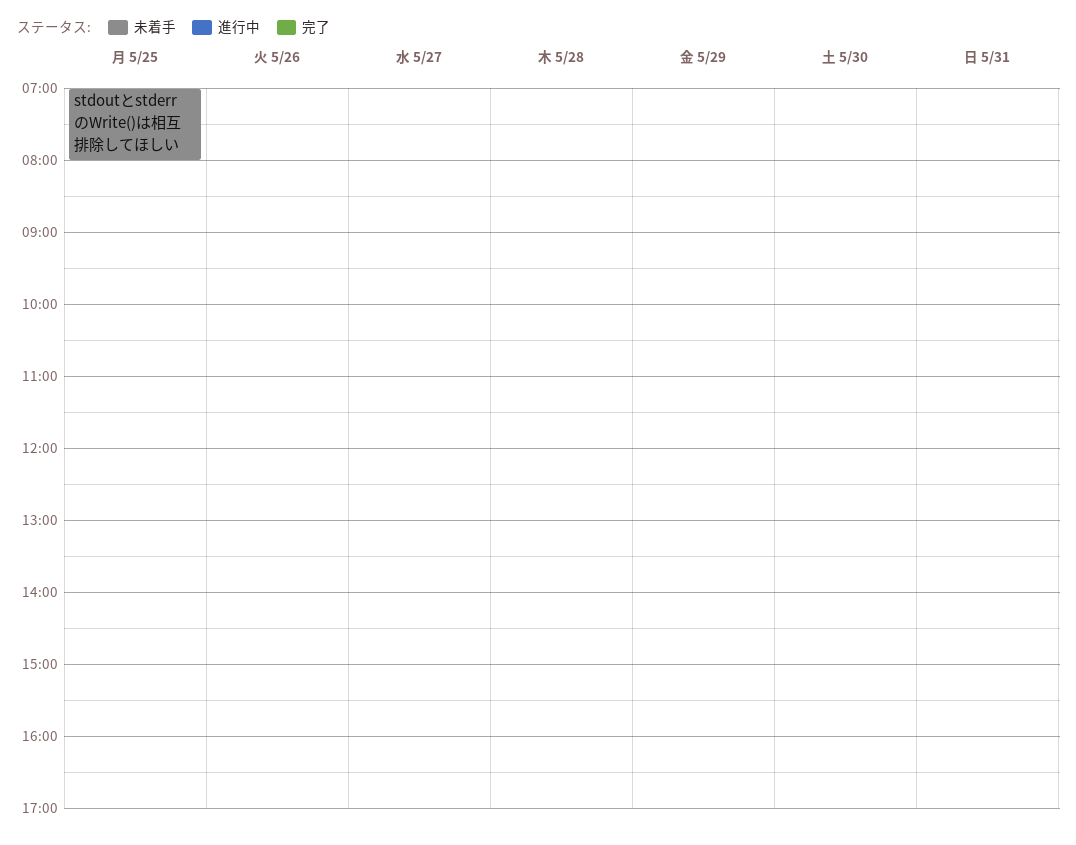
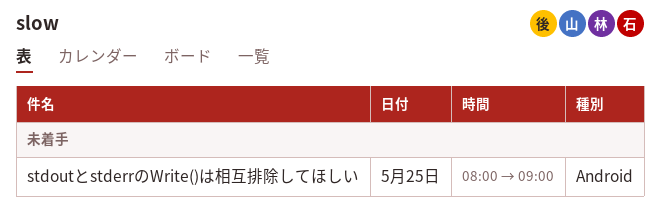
stdoutとstderrのWrite()は相互排除してほしい, begins: 07:00 -> 08:00
stdoutとstderrのWrite()は相互排除してほしい, ends: 08:00 -> 09:00

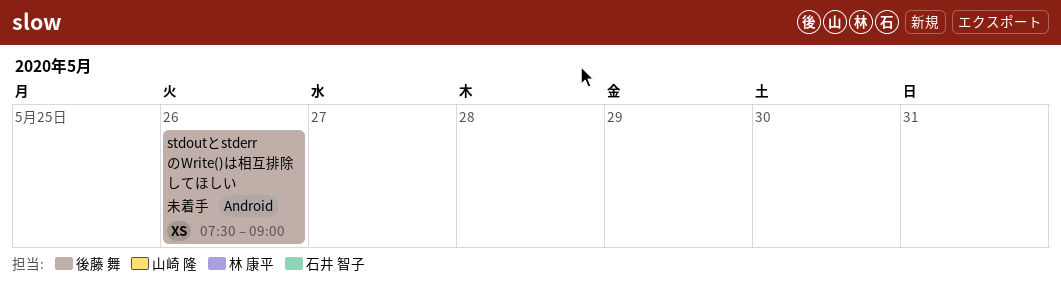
stdoutとstderrのWrite()は相互排除してほしい, day: May 25 -> May 26
stdoutとstderrのWrite()は相互排除してほしい, begins: 08:00 -> 07:30

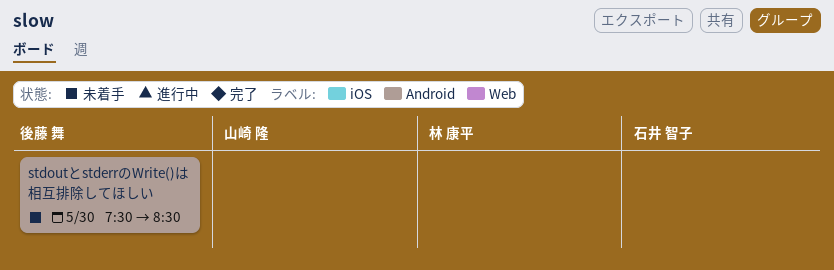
stdoutとstderrのWrite()は相互排除してほしい, day: May 26 -> May 30
stdoutとstderrのWrite()は相互排除してほしい, ends: 09:00 -> 08:30

